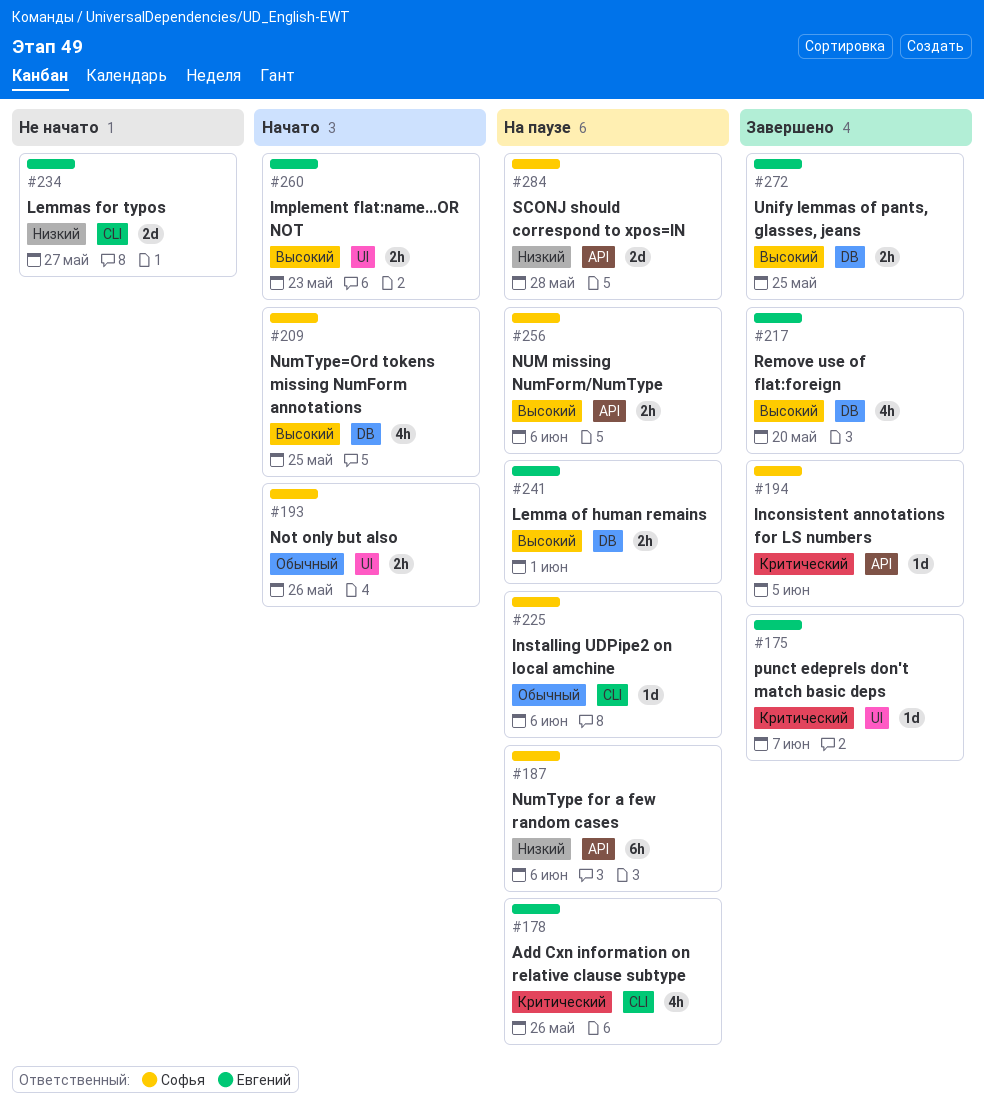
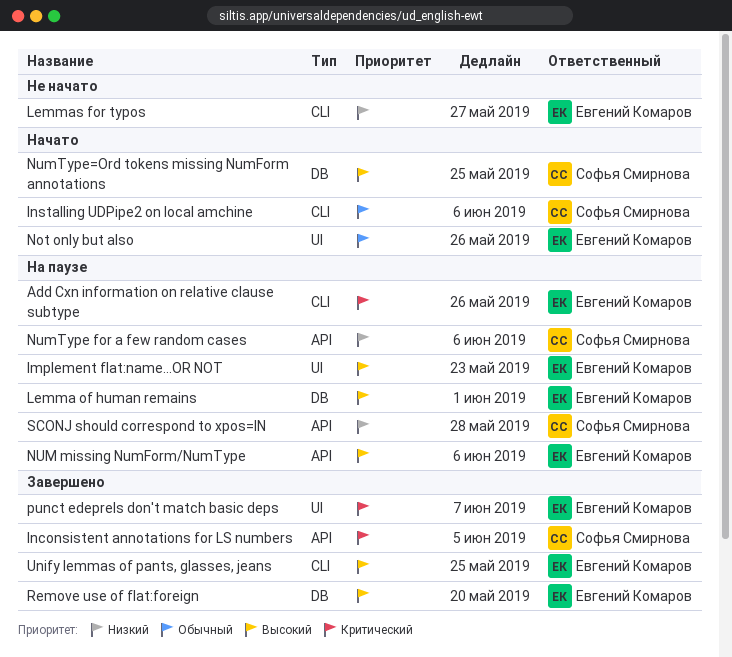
Implement flat:name...OR NOT, status: Начато -> На паузе
Installing UDPipe2 on local amchine, status: На паузе -> Начато
Not only but also, owner: Софья Смирнова -> Евгений Комаров
NUM missing NumForm/NumType, owner: Софья Смирнова -> Евгений Комаров
Unify lemmas of pants, glasses, jeans, label: DB -> CLI

